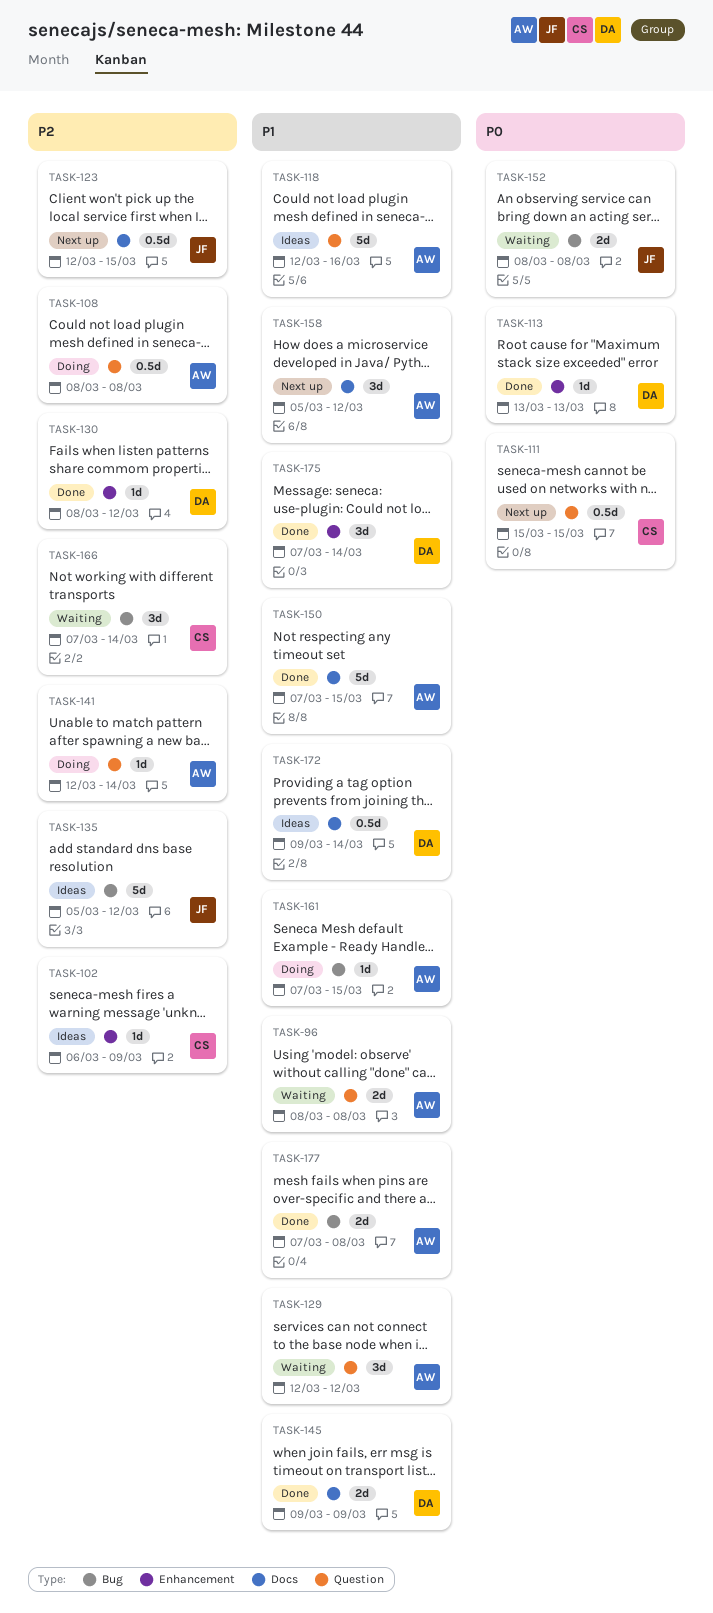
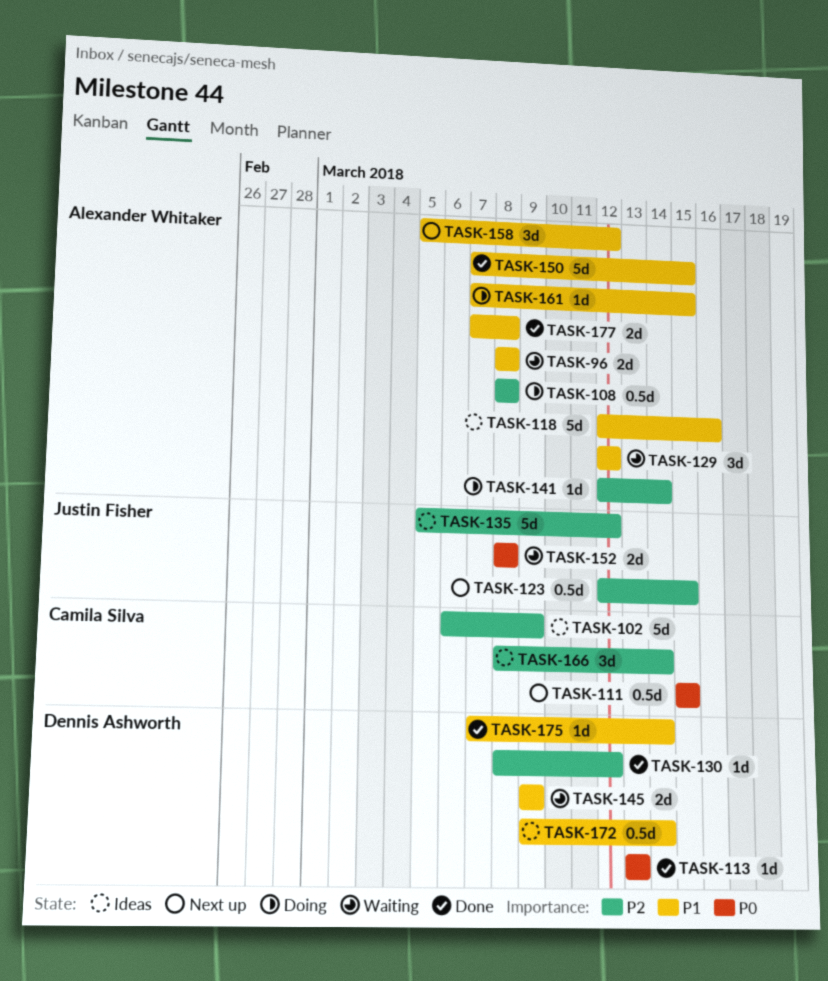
TASK-102, estimate: 1d -> 5d
TASK-145, status: Done -> Waiting
TASK-166, status: Waiting -> Ideas
TASK-166, start: Mar 7 -> Mar 8
TASK-175, estimate: 3d -> 1d

